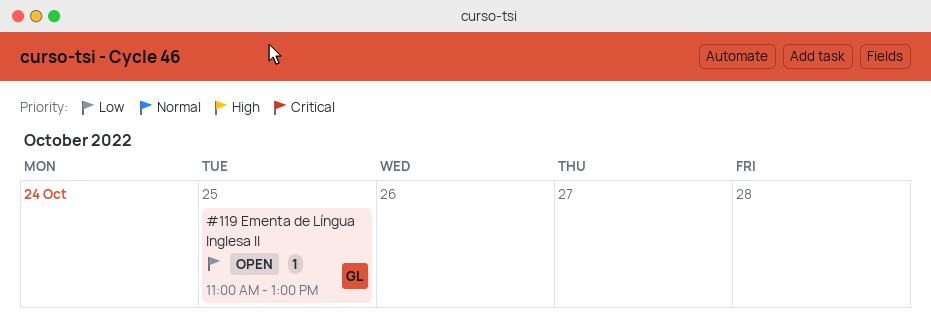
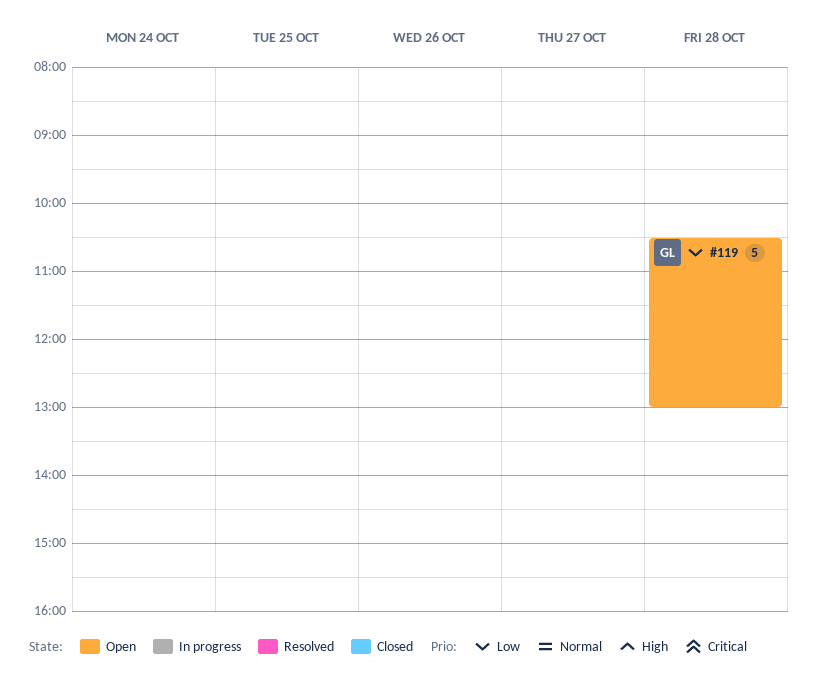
#119, estimate: 1 -> 5
#119, day: Oct 25 -> Oct 28
#119, begins: 11:00 -> 10:30

